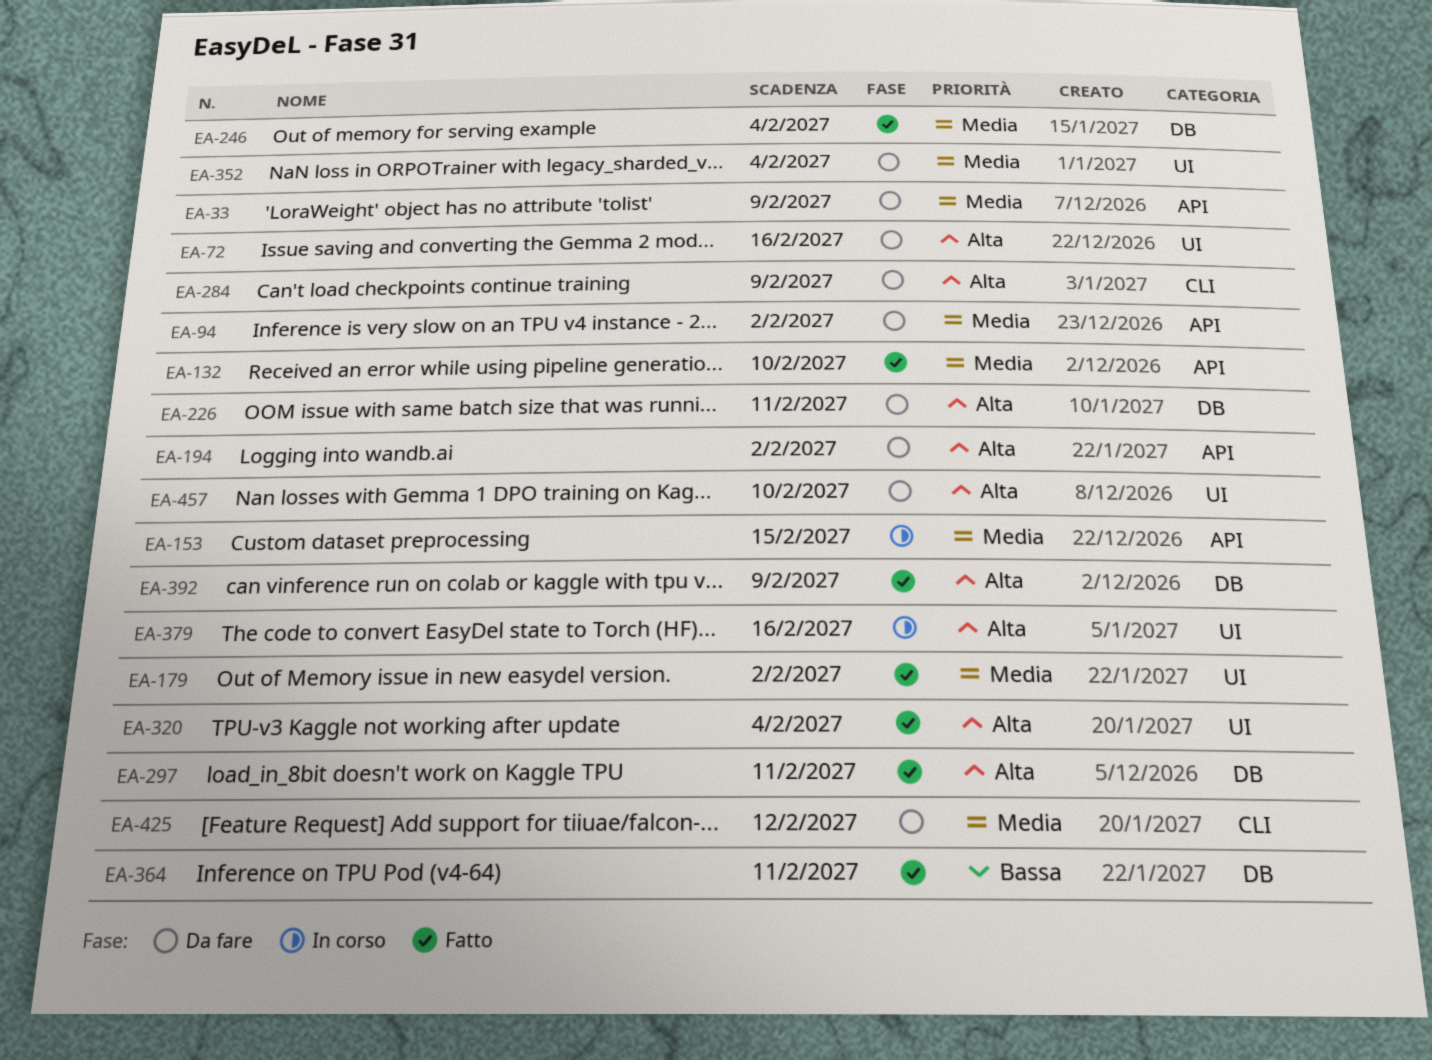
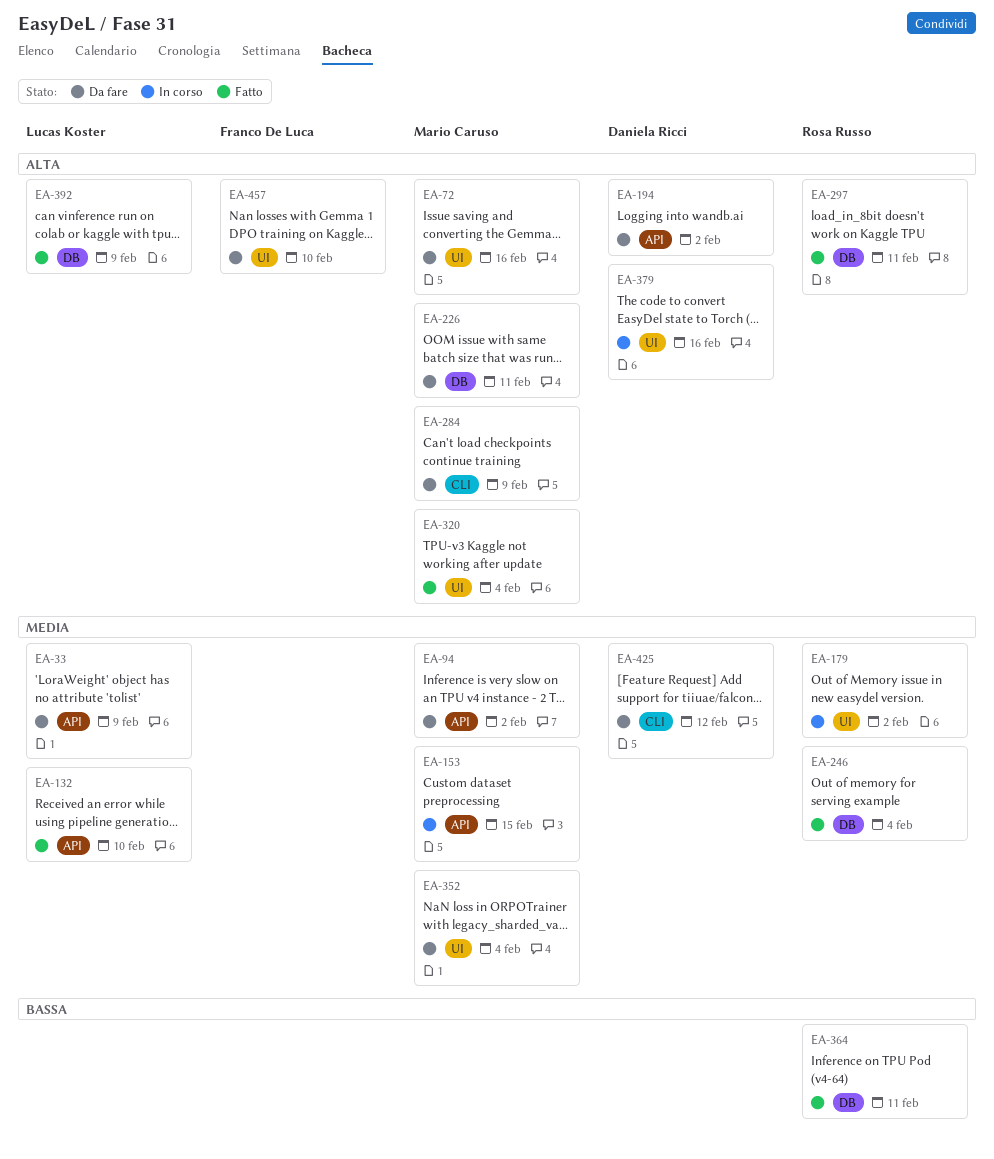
EA-179, status: Fatto -> In corso

